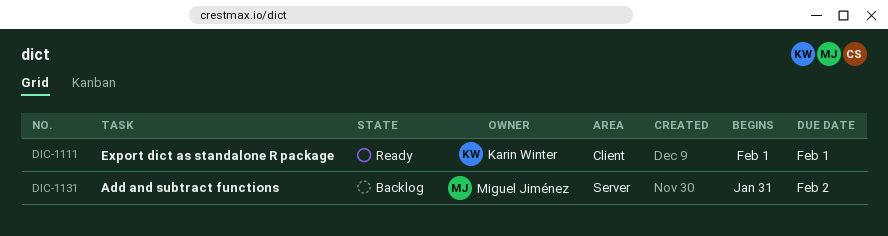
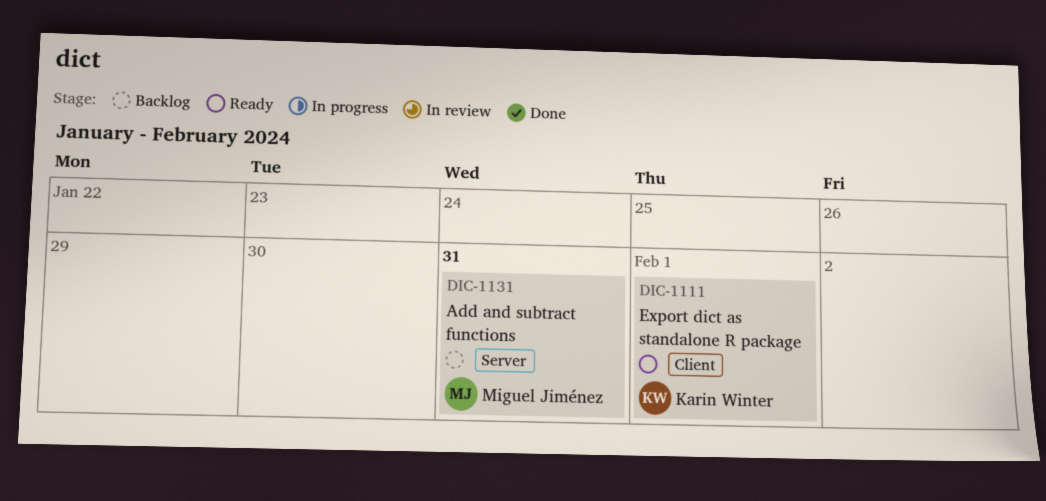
DIC-1131, due: Feb 2 -> Jan 31

